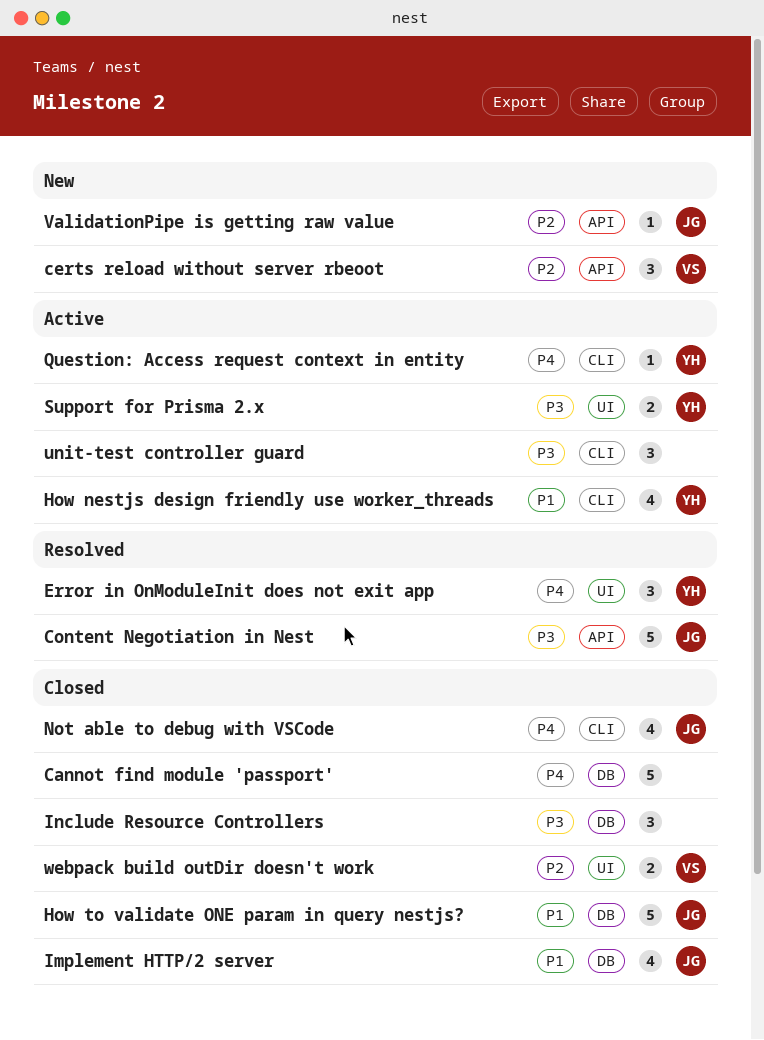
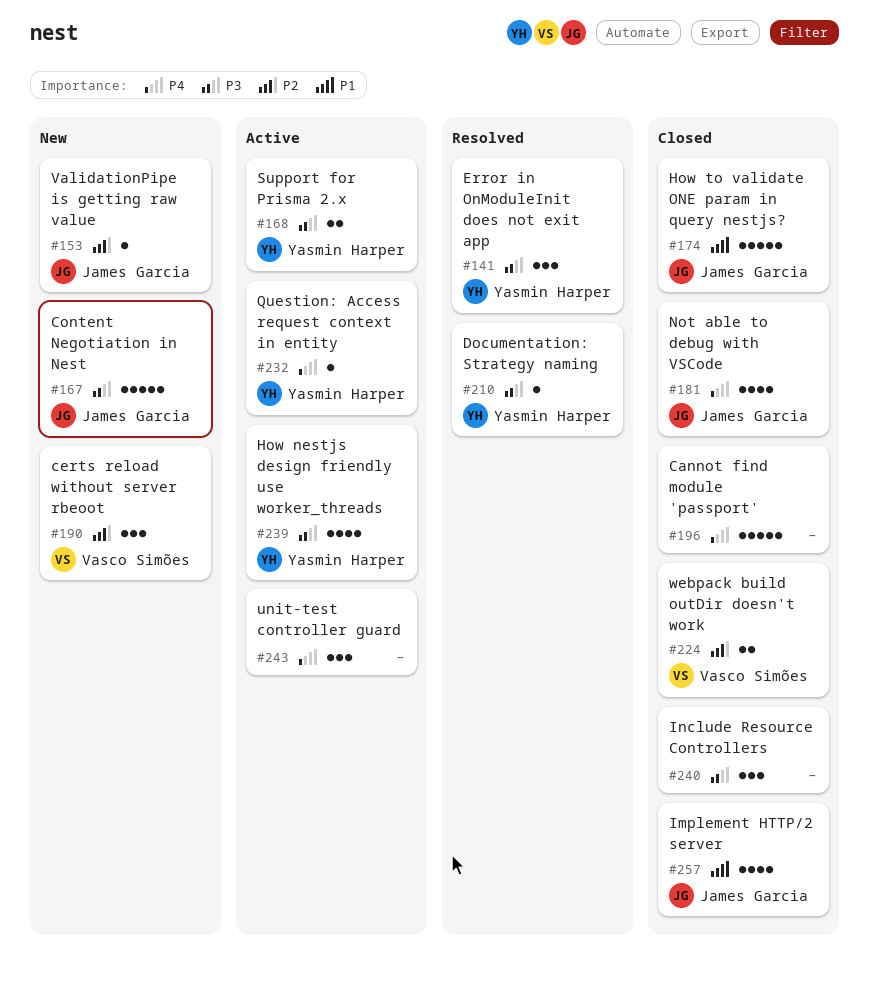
Content Negotiation in Nest, status: Resolved -> New
Documentation: Strategy naming: none -> present
Error in OnModuleInit does not exit app, priority: P4 -> P3
How nestjs design friendly use worker_threads, priority: P1 -> P3
unit-test controller guard, priority: P3 -> P4

